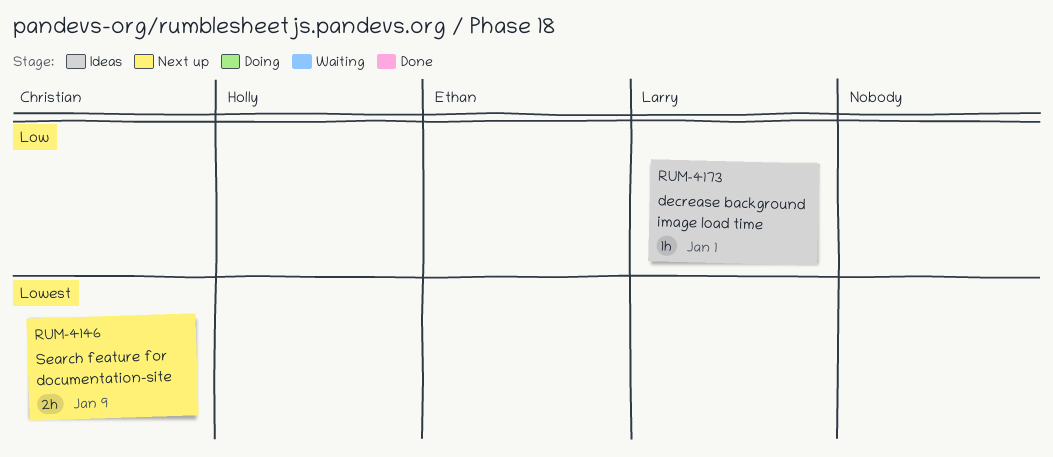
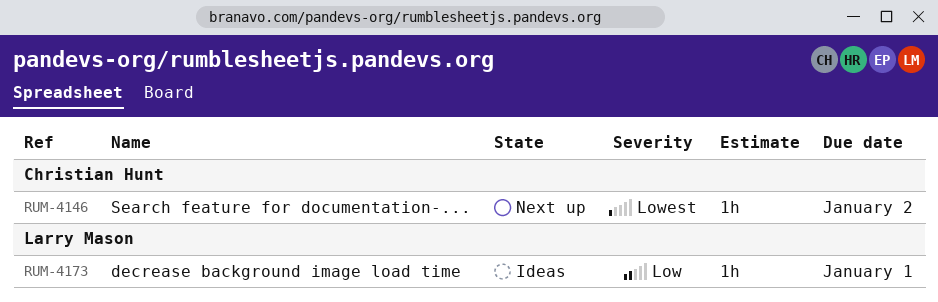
RUM-4146, estimate: 2h -> 1h
RUM-4146, due: Jan 9 -> Jan 2

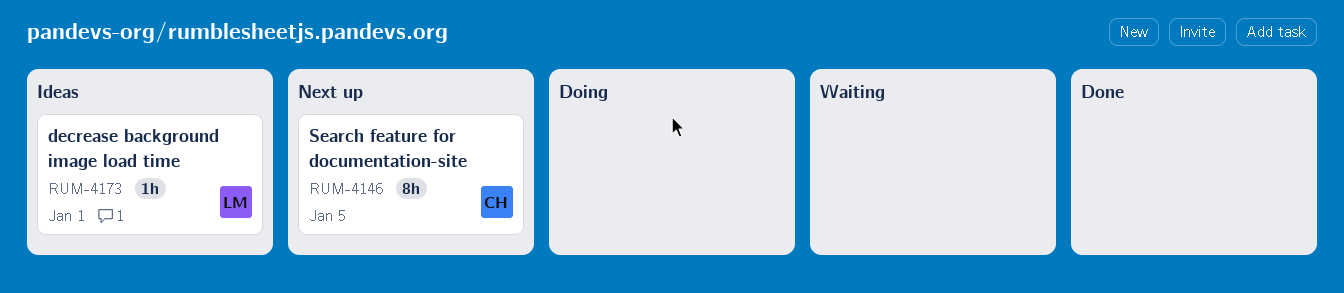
RUM-4146, estimate: 1h -> 8h
RUM-4146, due: Jan 2 -> Jan 5

